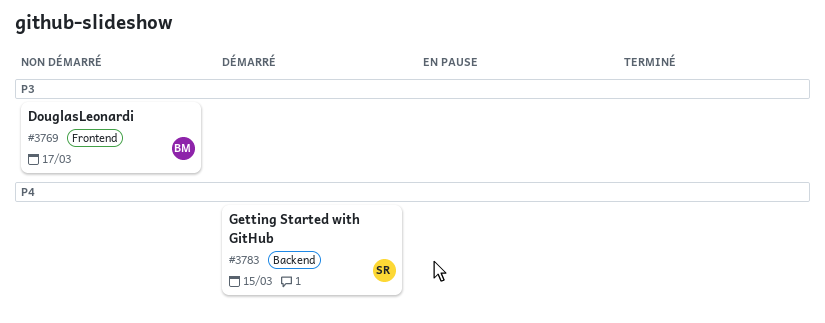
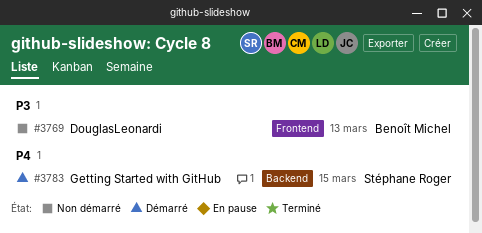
#3769, due: Mar 17 -> Mar 13

